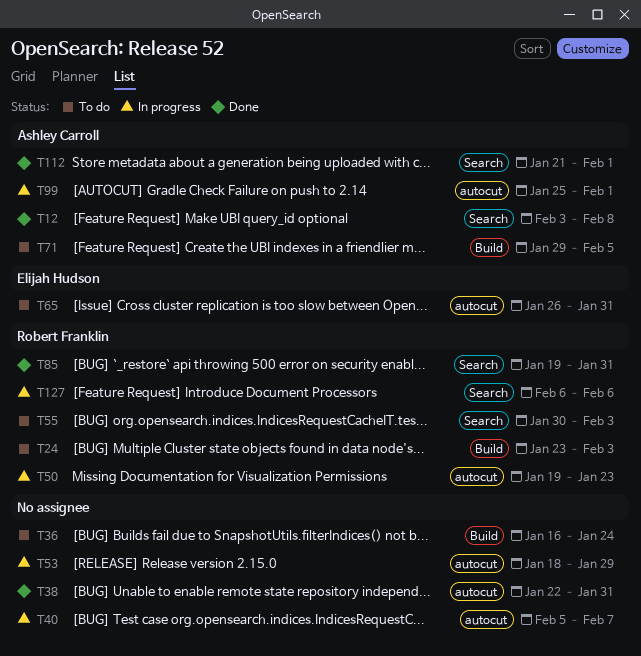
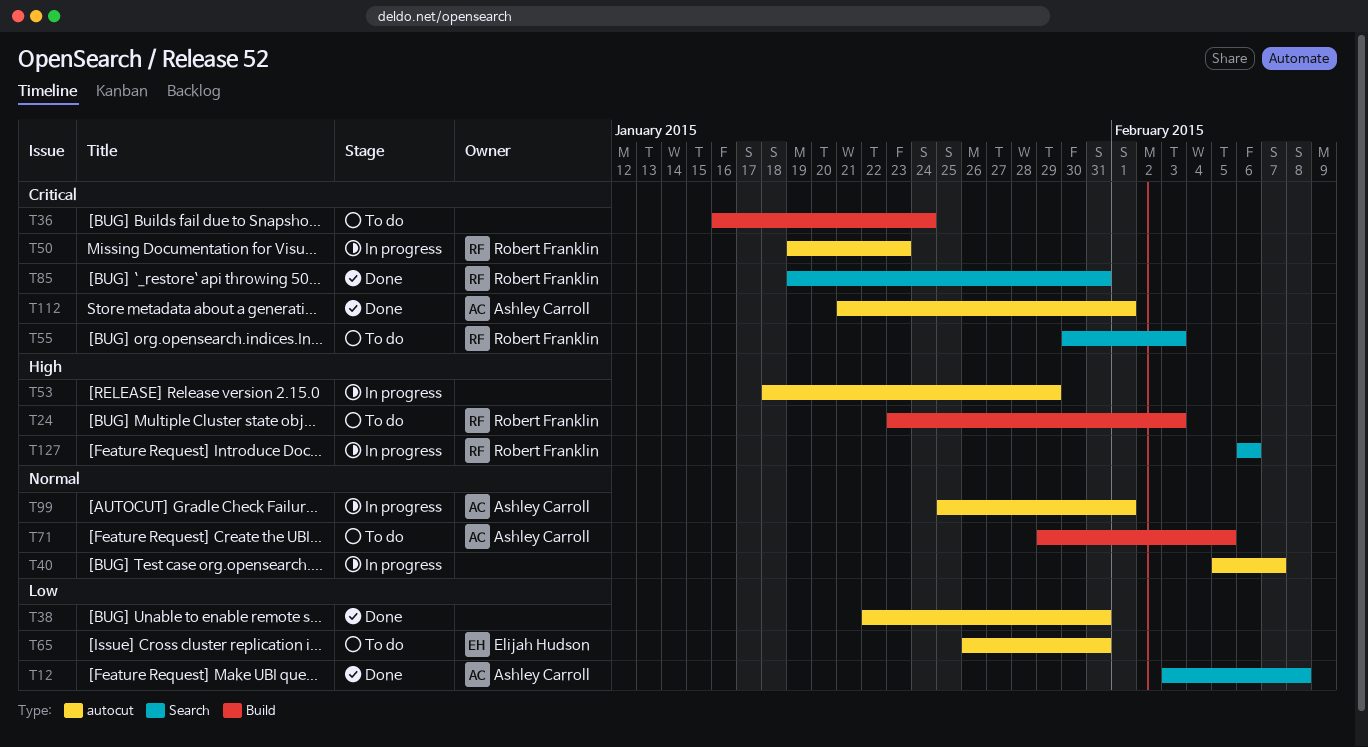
T112, label: Search -> autocut

